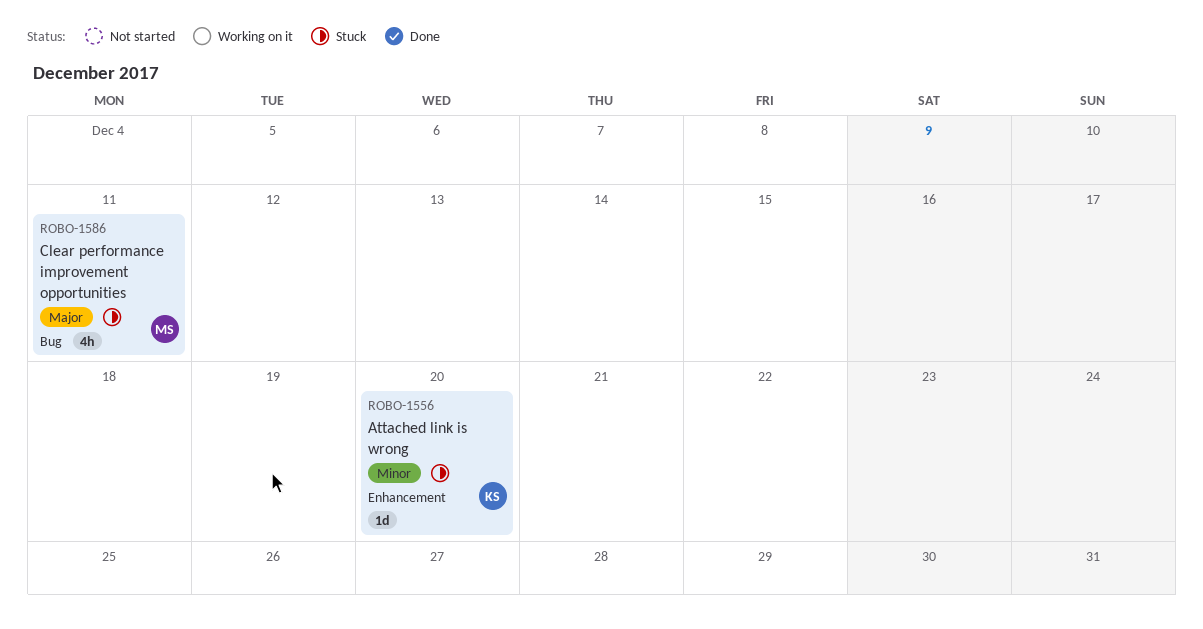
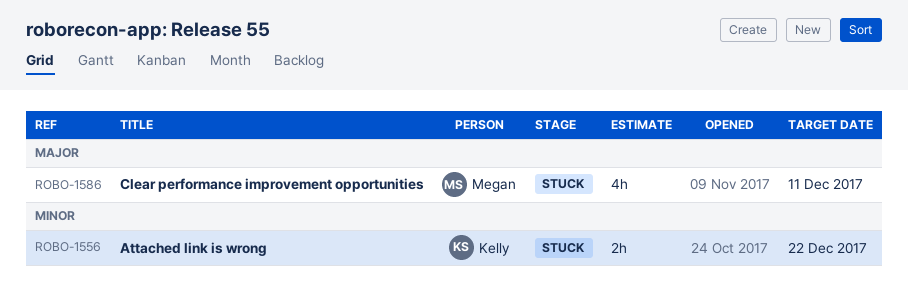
ROBO-1556, estimate: 1d -> 2h
ROBO-1556, due: Dec 20 -> Dec 22

